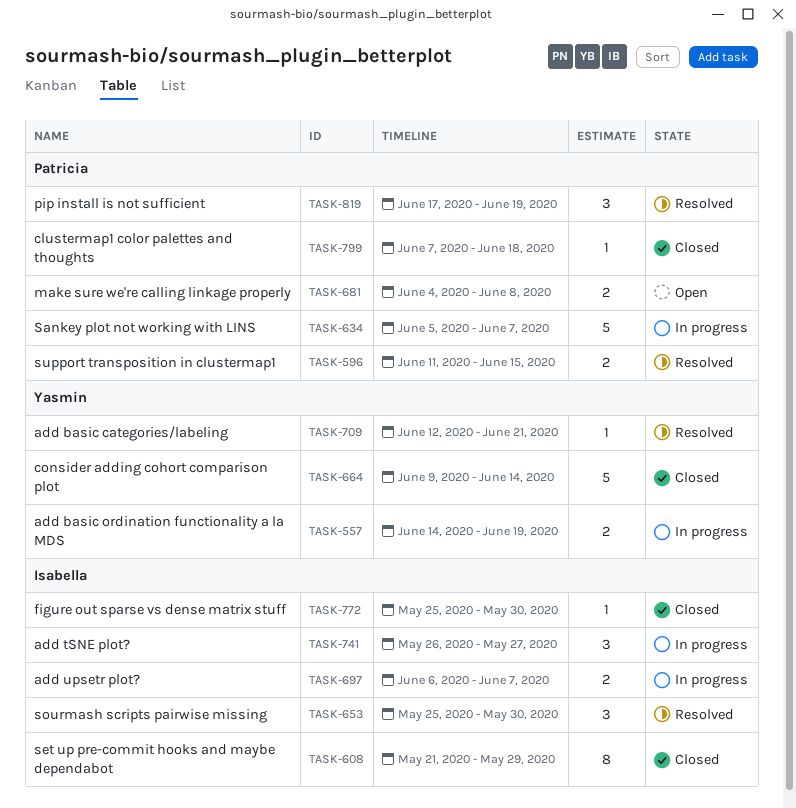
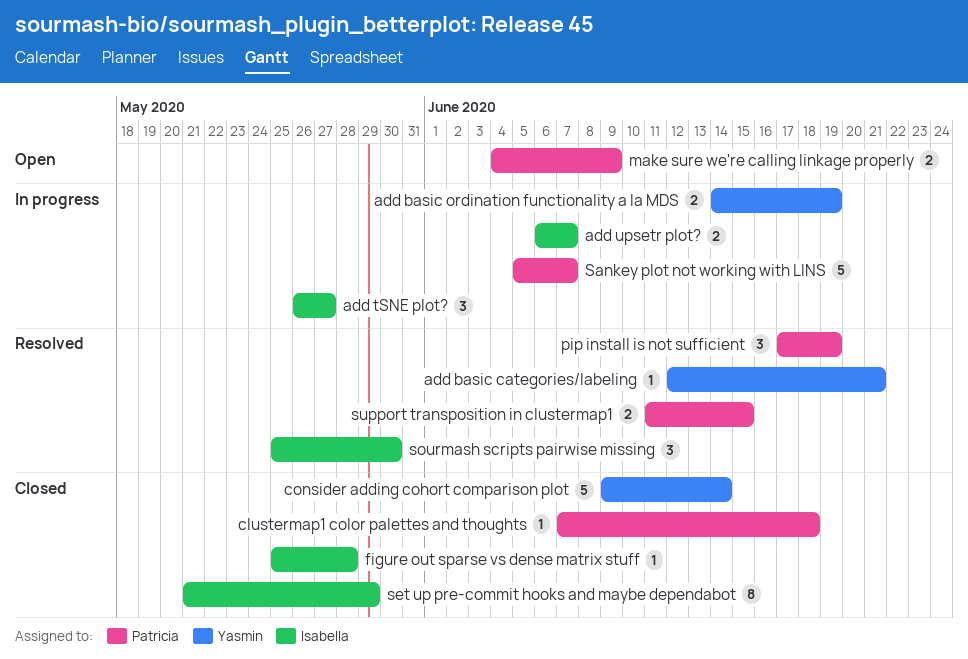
figure out sparse vs dense matrix stuff, due: May 30 -> May 28
make sure we're calling linkage properly, due: Jun 8 -> Jun 9

